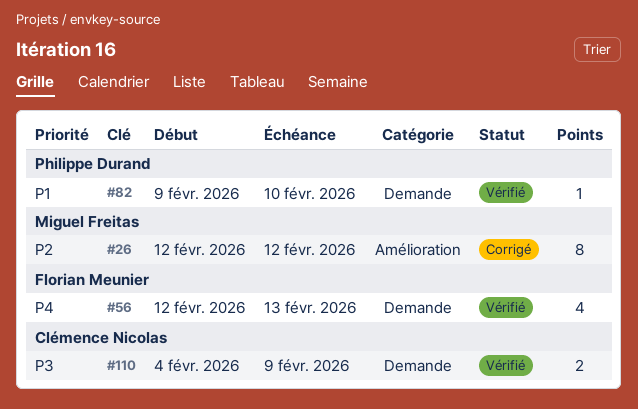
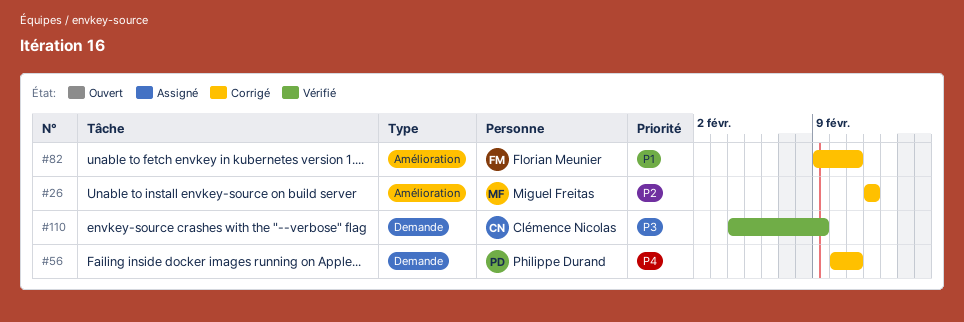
#56, status: Vérifié -> Corrigé
#56, owner: Florian Meunier -> Philippe Durand
#56, start: Feb 12 -> Feb 10
#56, due: Feb 13 -> Feb 11
#82, status: Vérifié -> Corrigé
#82, owner: Philippe Durand -> Florian Meunier
#82, label: Demande -> Amélioration
#82, due: Feb 10 -> Feb 11

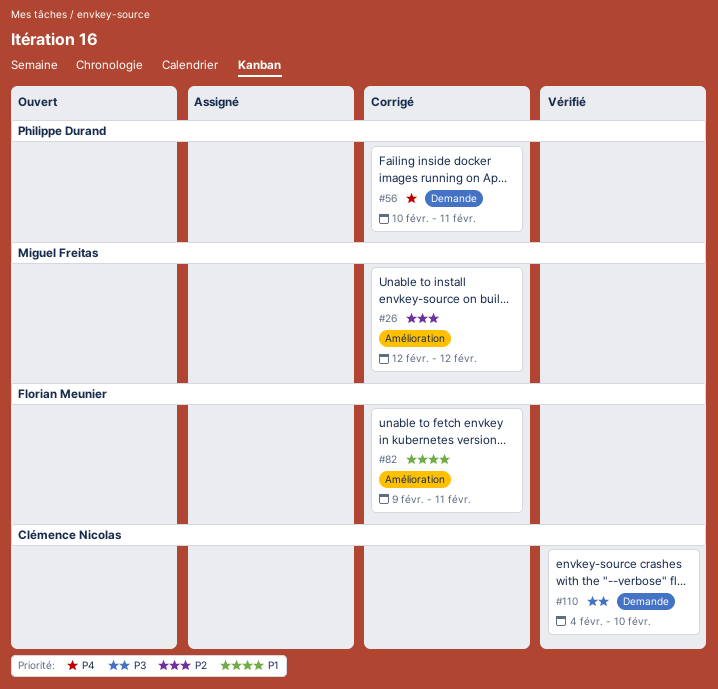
#110, due: Feb 9 -> Feb 10

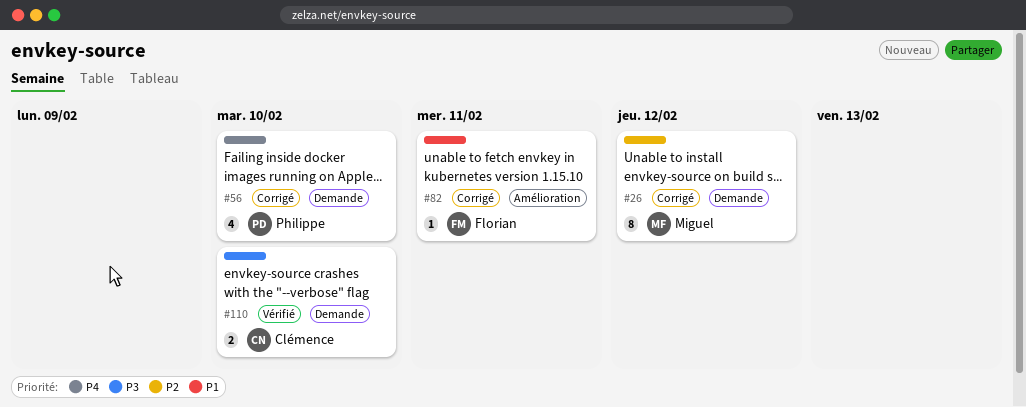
#26, label: Amélioration -> Demande
#56, due: Feb 11 -> Feb 10

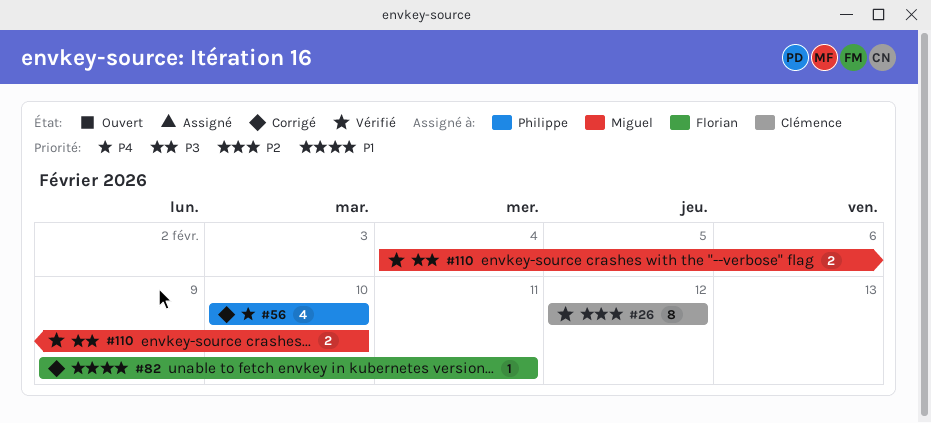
#26, status: Corrigé -> Vérifié
#26, owner: Miguel -> Clémence
#110, owner: Clémence -> Miguel

